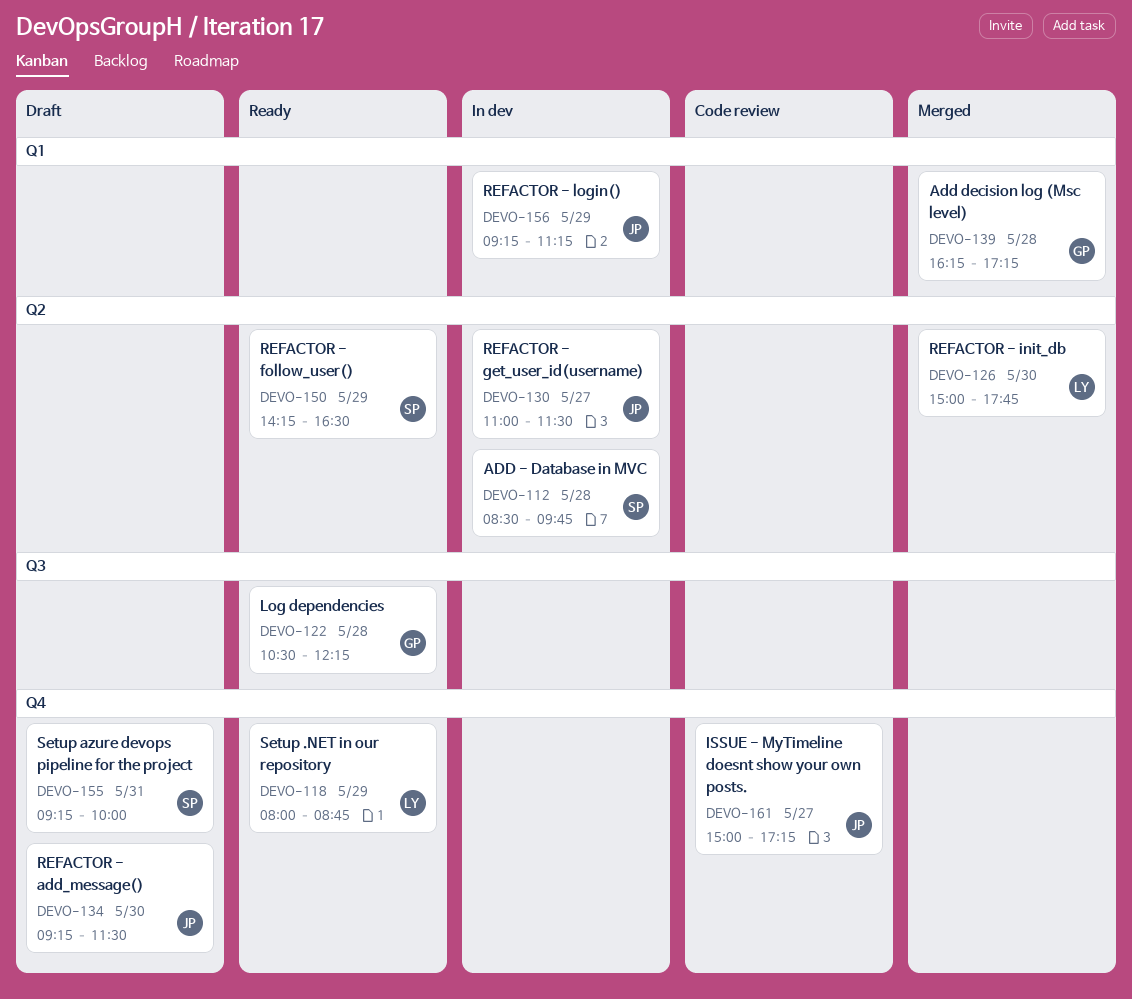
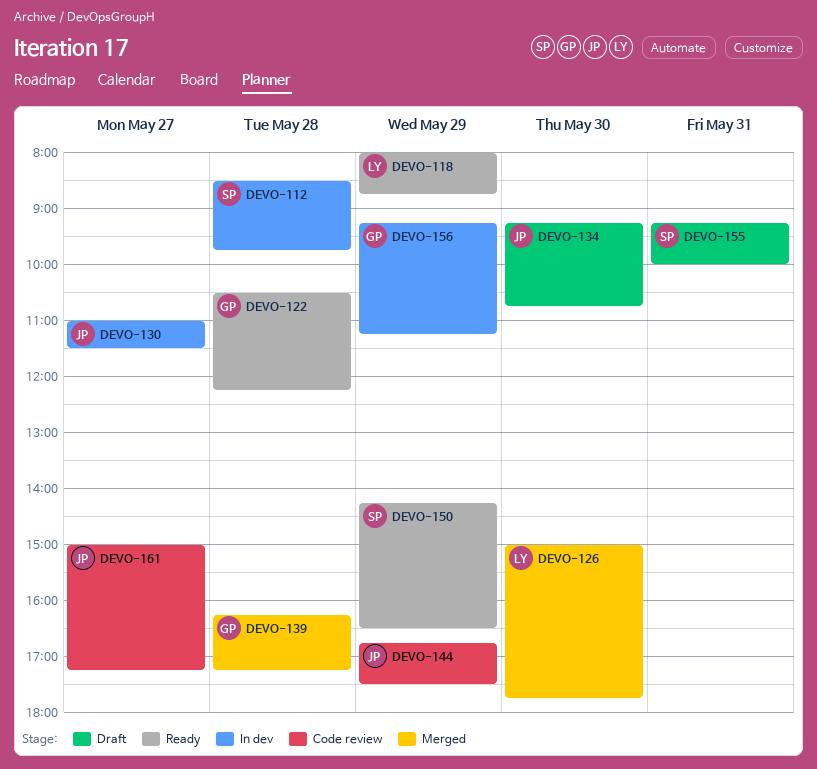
DEVO-134, ends: 11:30 -> 10:45
DEVO-144: none -> present
DEVO-156, owner: JP -> GP

